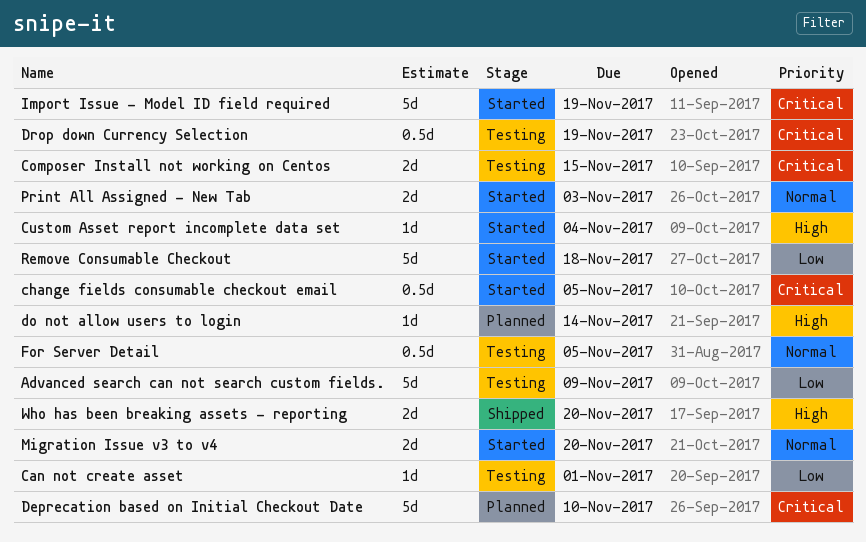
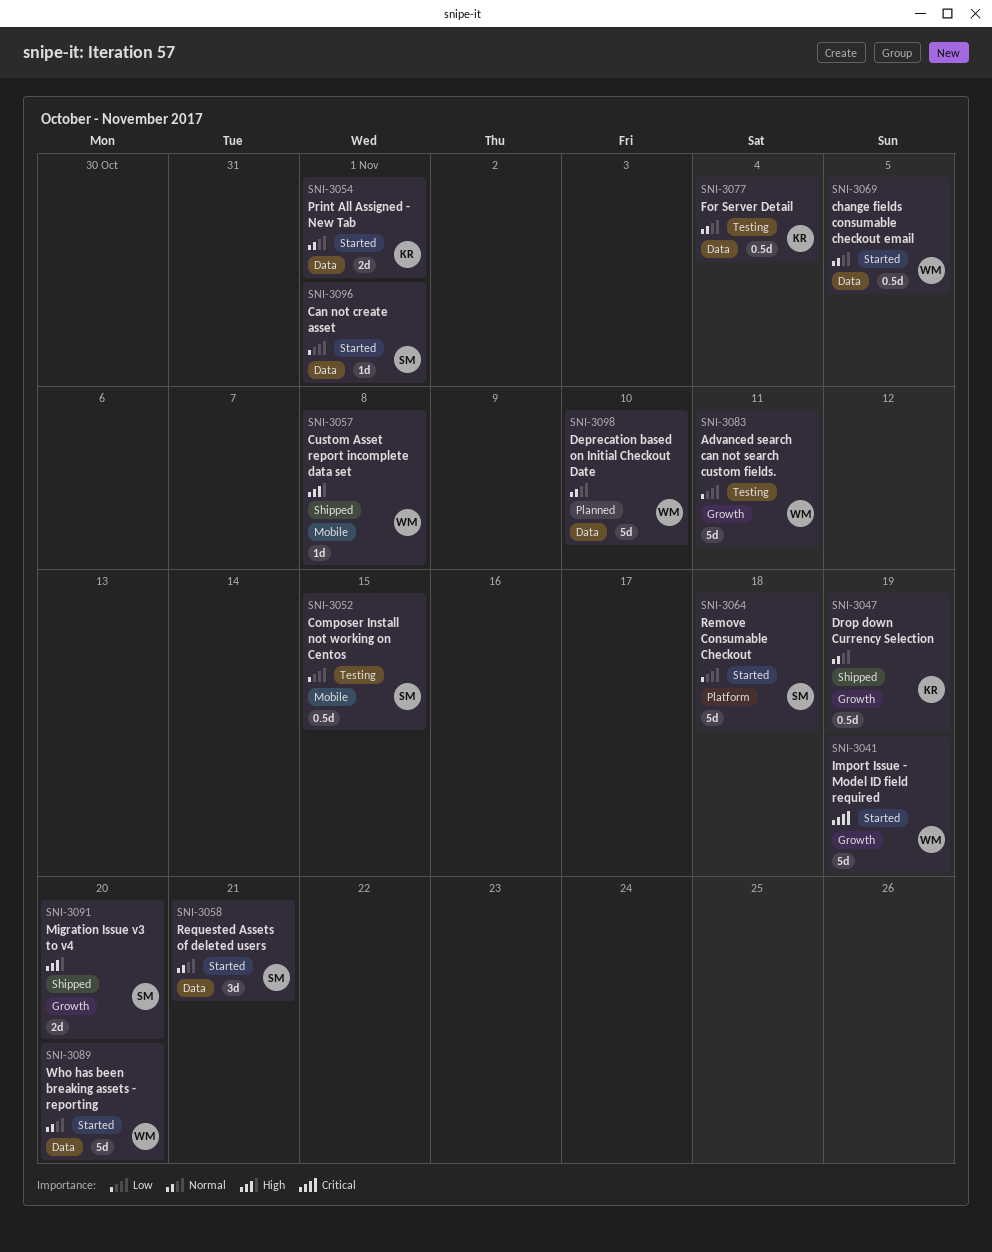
Advanced search can not search custom fields., due: Nov 9 -> Nov 11
Can not create asset, status: Testing -> Started
change fields consumable checkout email, priority: Critical -> Normal
Composer Install not working on Centos, priority: Critical -> Low
Composer Install not working on Centos, estimate: 2d -> 0.5d
Custom Asset report incomplete data set, status: Started -> Shipped
Custom Asset report incomplete data set, due: Nov 4 -> Nov 8
Deprecation based on Initial Checkout Date, priority: Critical -> Normal
do not allow users to login: present -> none
Drop down Currency Selection, status: Testing -> Shipped
Drop down Currency Selection, priority: Critical -> Normal
For Server Detail, due: Nov 5 -> Nov 4
Migration Issue v3 to v4, status: Started -> Shipped
Migration Issue v3 to v4, priority: Normal -> High
Print All Assigned - New Tab, due: Nov 3 -> Nov 1
Requested Assets of deleted users: none -> present
Who has been breaking assets - reporting, status: Shipped -> Started
Who has been breaking assets - reporting, priority: High -> Normal
Who has been breaking assets - reporting, estimate: 2d -> 5d

